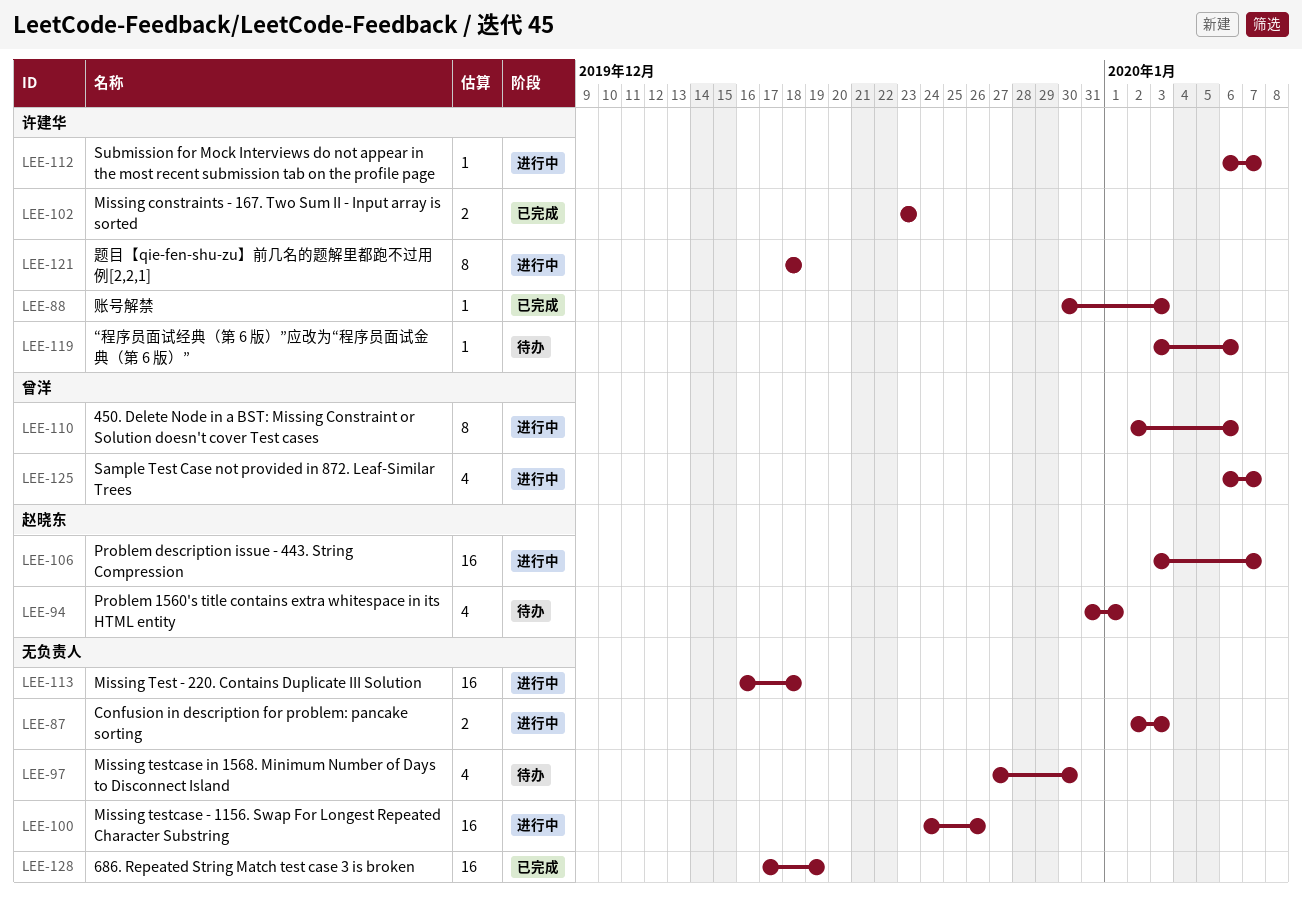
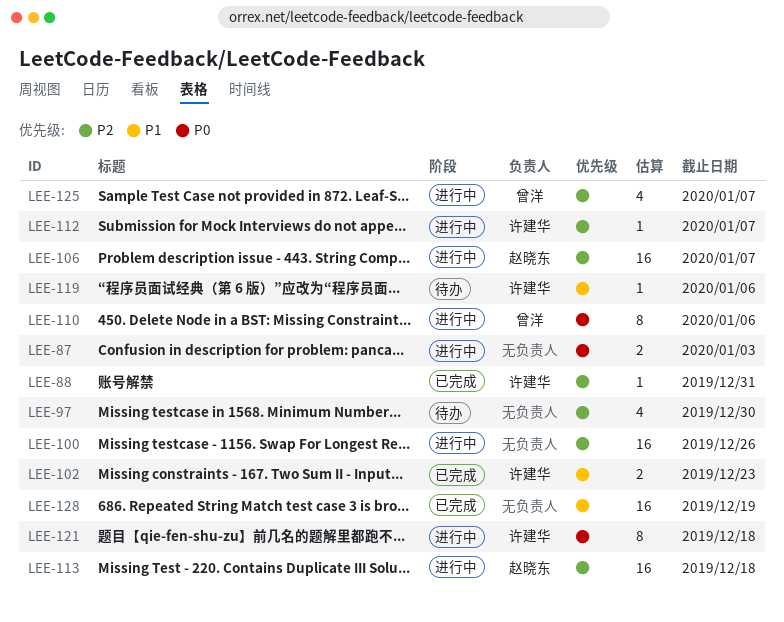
LEE-88, due: Jan 3 -> Dec 31
LEE-94: present -> none
LEE-113, owner: none -> 赵晓东

